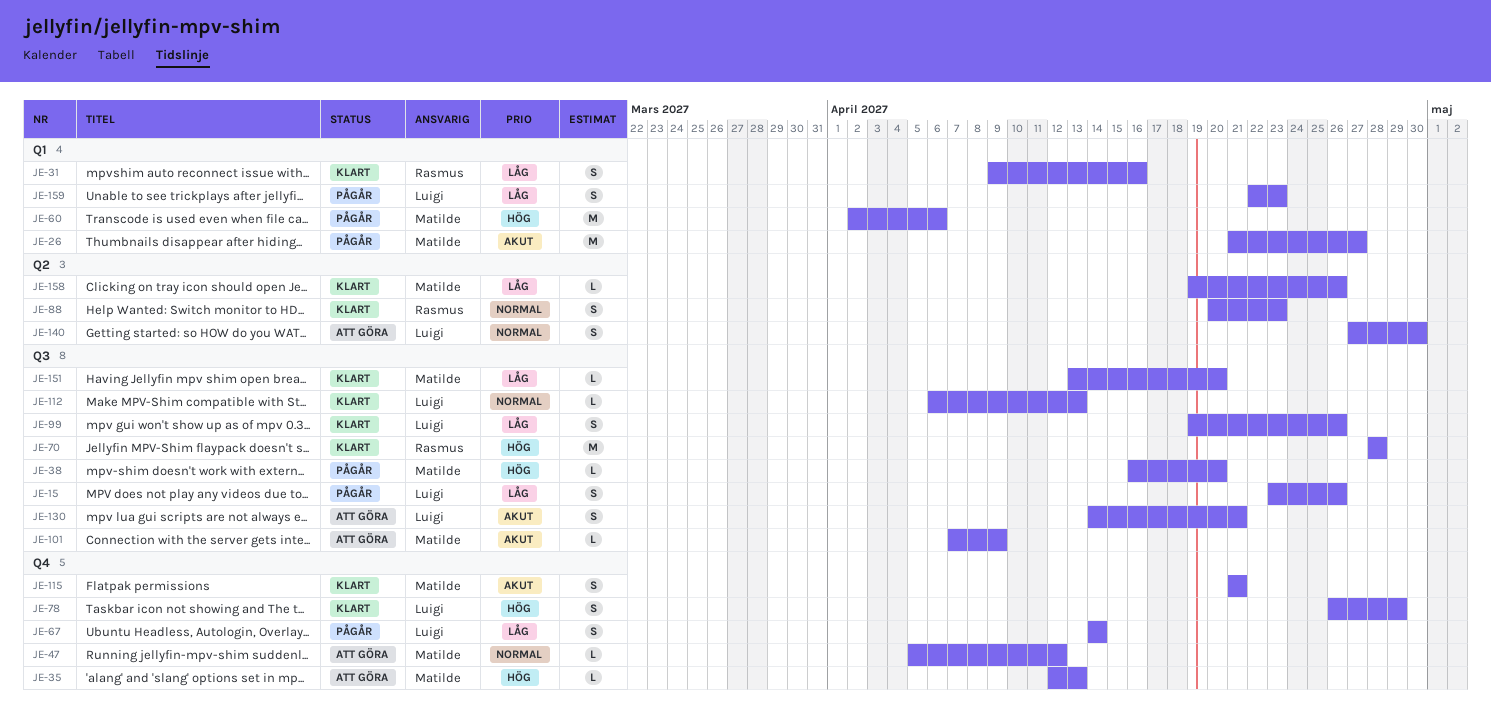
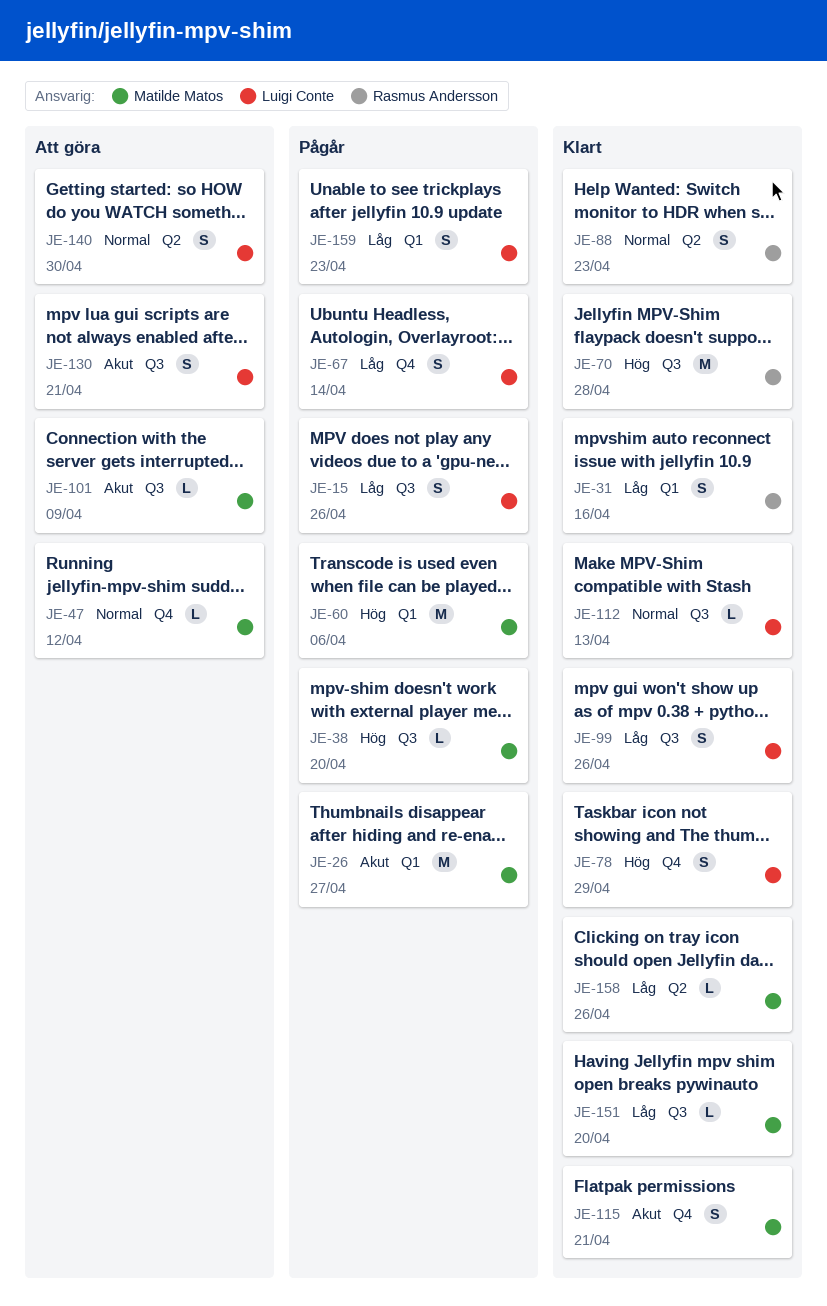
JE-35: present -> none

